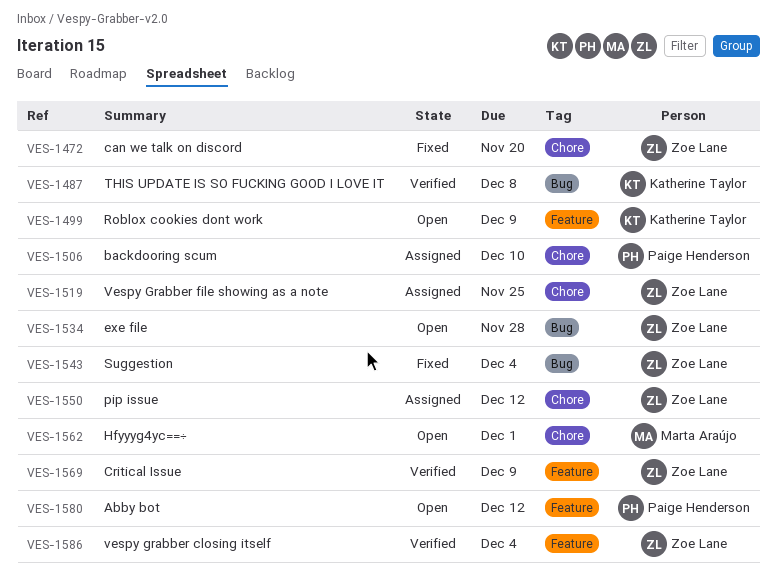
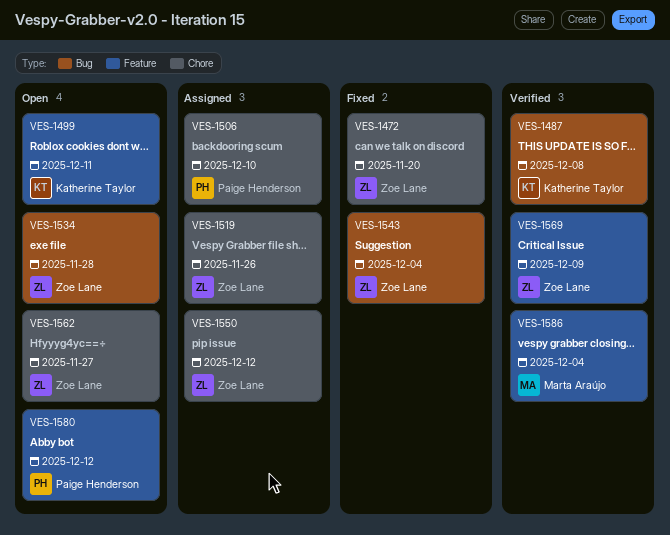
VES-1499, due: Dec 9 -> Dec 11
VES-1519, due: Nov 25 -> Nov 26
VES-1562, owner: Marta Araújo -> Zoe Lane
VES-1562, due: Dec 1 -> Nov 27
VES-1586, owner: Zoe Lane -> Marta Araújo

